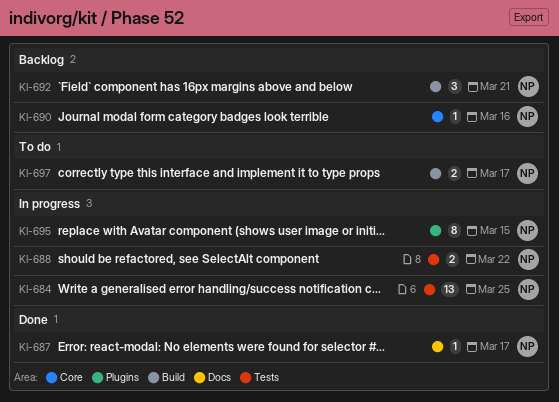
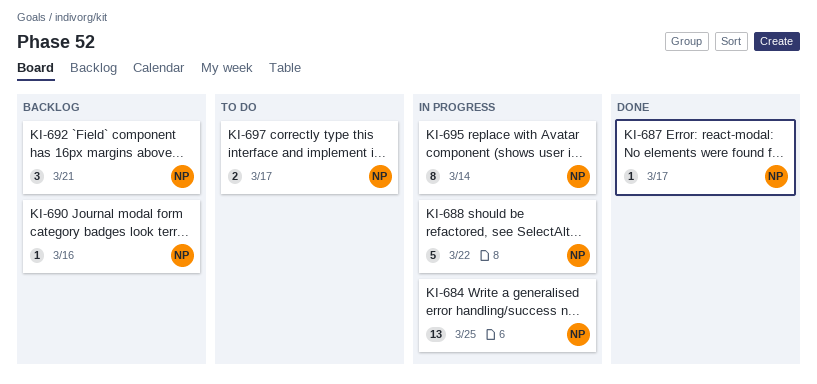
KI-688, estimate: 2 -> 5
KI-695, due: Mar 15 -> Mar 14

